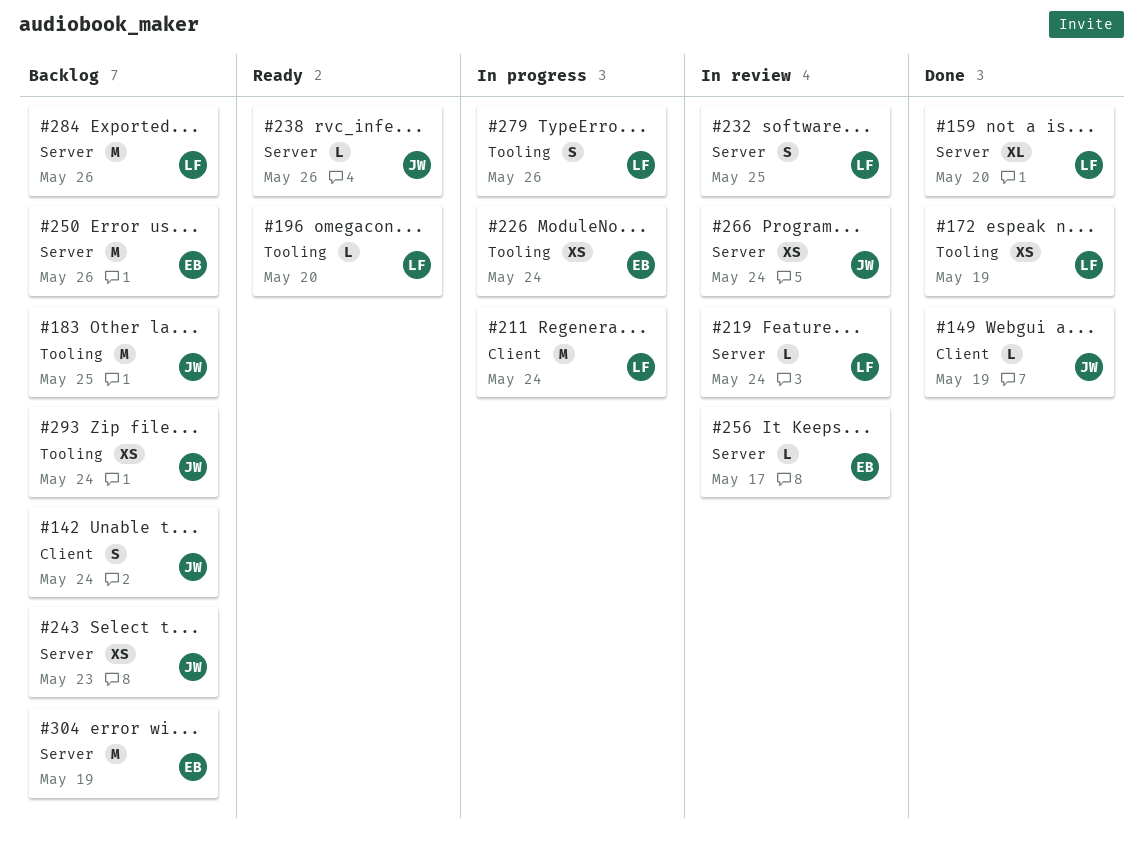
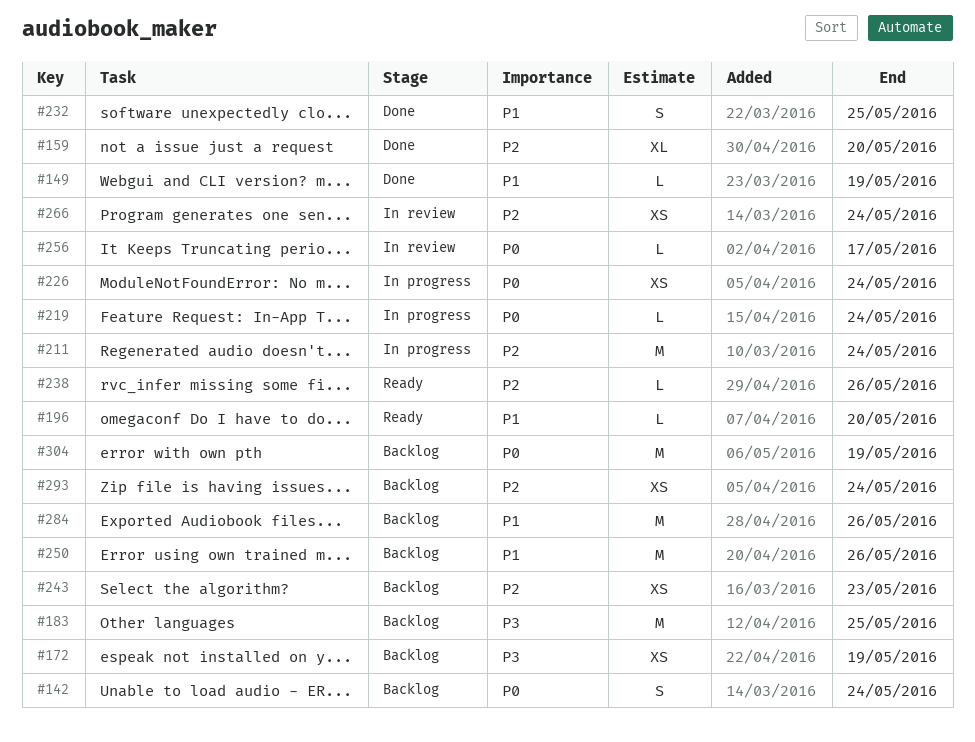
#172, status: Done -> Backlog
#219, status: In review -> In progress
#232, status: In review -> Done
#279: present -> none

